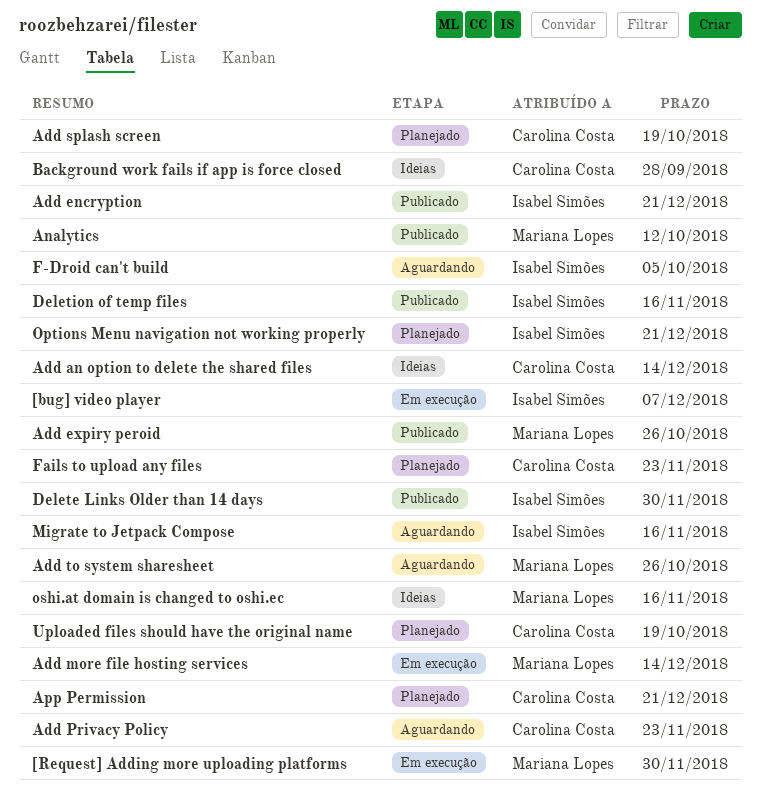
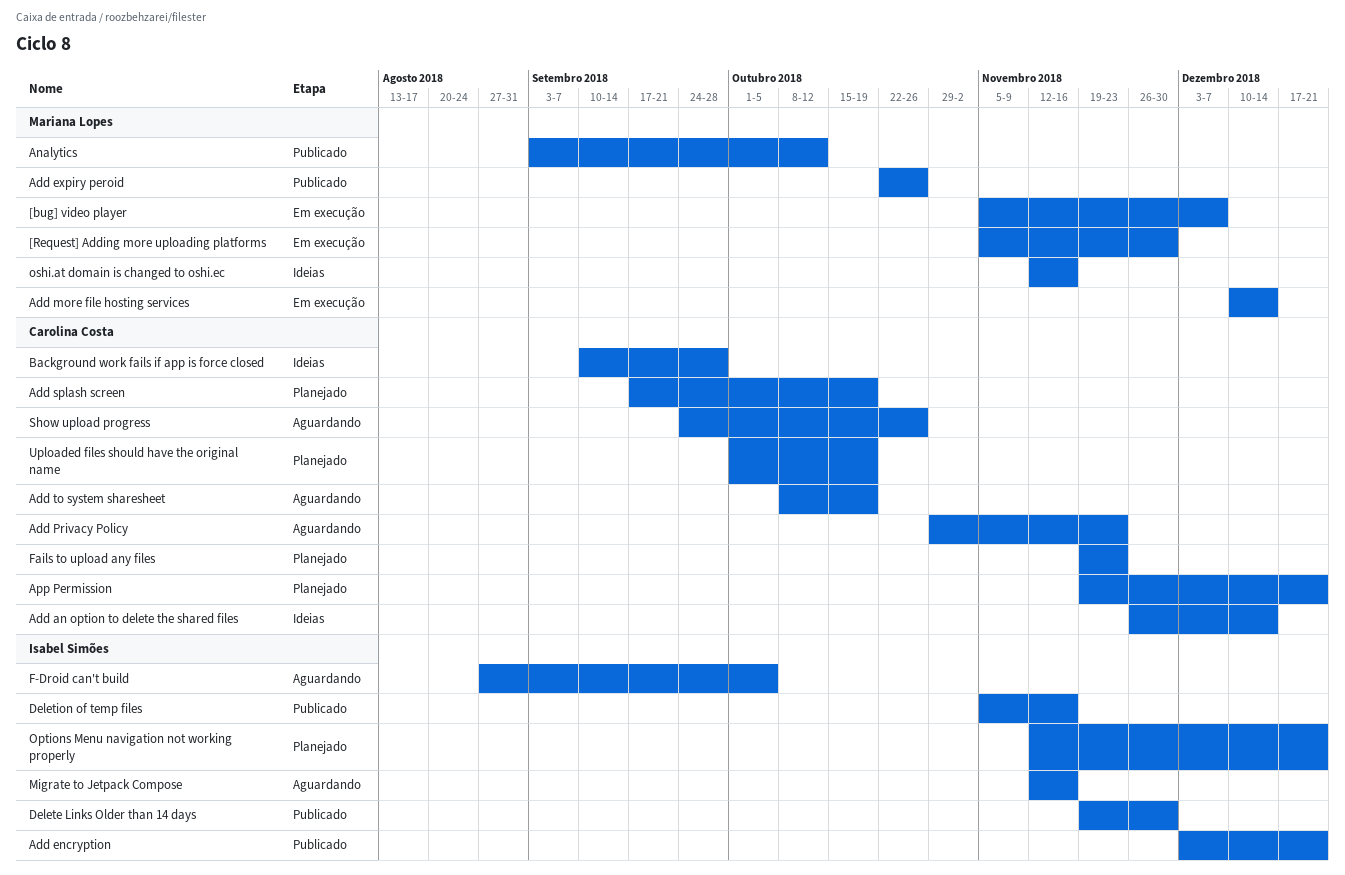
[bug] video player, owner: Isabel Simões -> Mariana Lopes
Add to system sharesheet, owner: Mariana Lopes -> Carolina Costa
Add to system sharesheet, due: Oct 26 -> Oct 19
Show upload progress: none -> present

